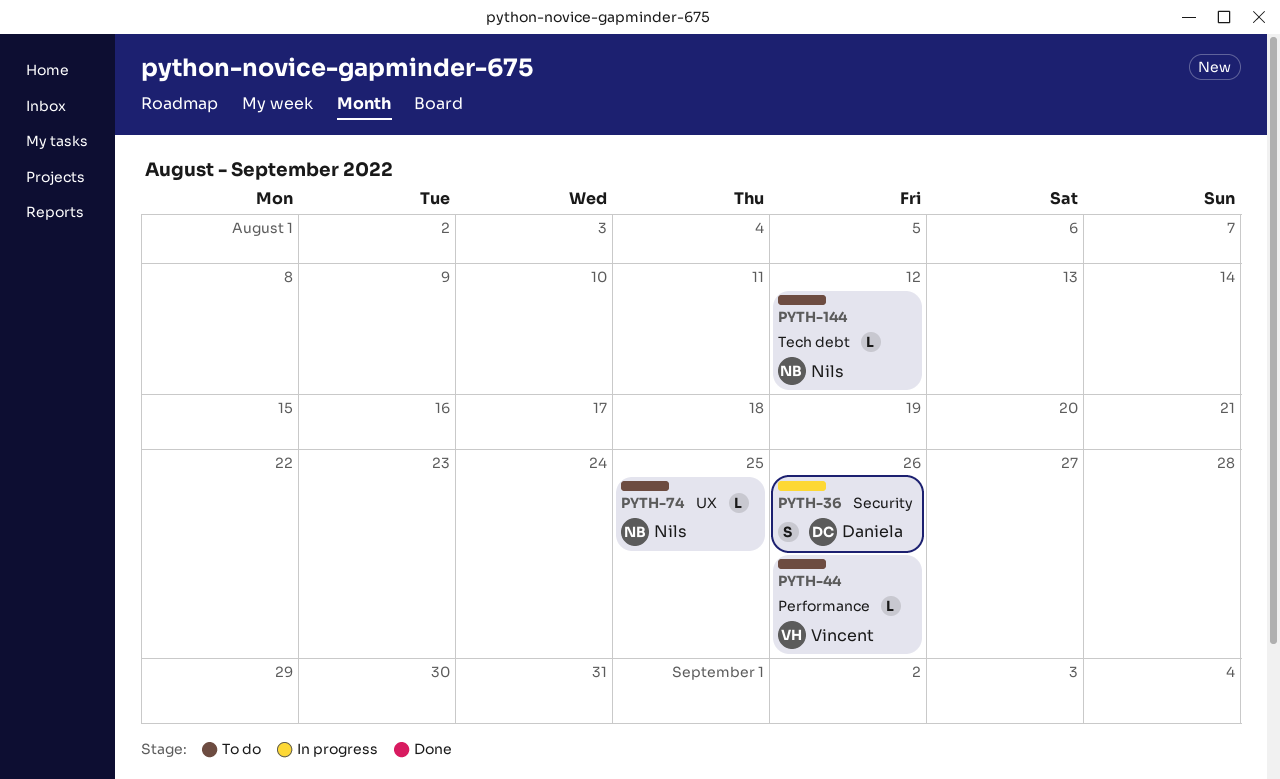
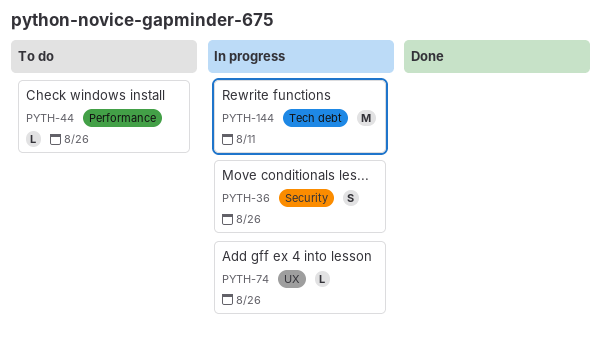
PYTH-74, status: To do -> In progress
PYTH-74, due: Aug 25 -> Aug 26
PYTH-144, status: To do -> In progress
PYTH-144, estimate: L -> M
PYTH-144, due: Aug 12 -> Aug 11

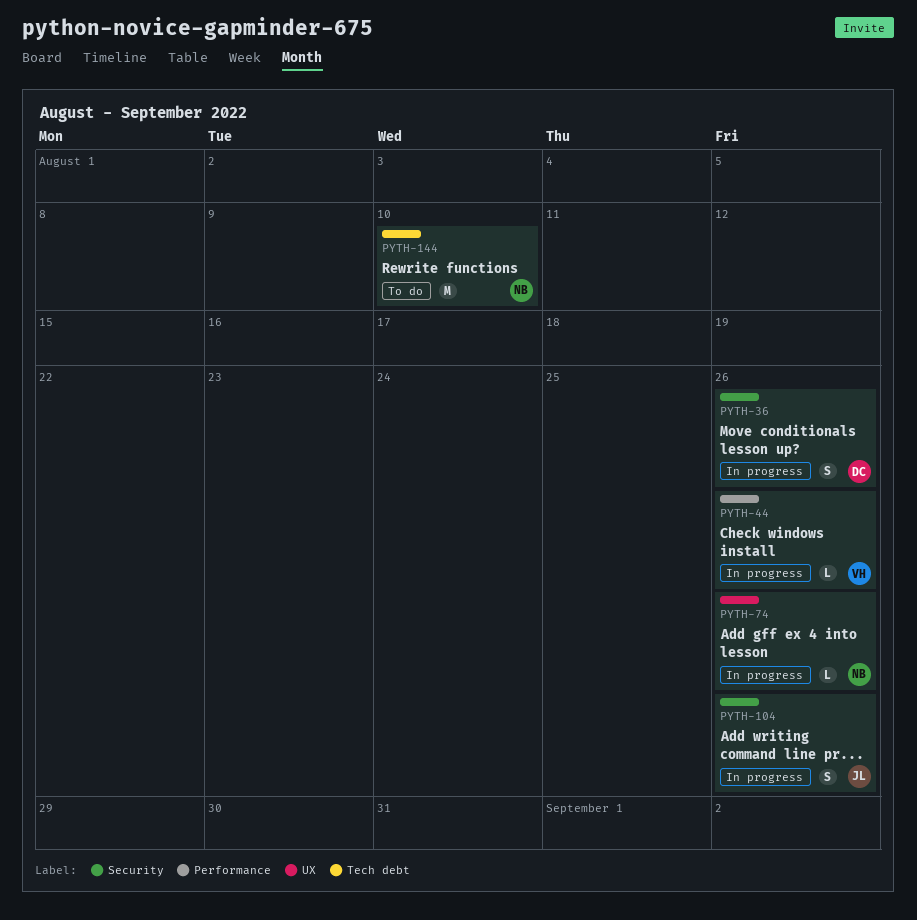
PYTH-44, status: To do -> In progress
PYTH-104: none -> present
PYTH-144, status: In progress -> To do
PYTH-144, due: Aug 11 -> Aug 10

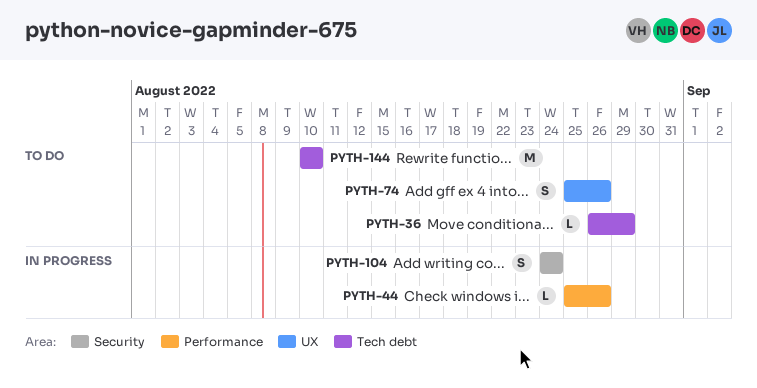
PYTH-36, status: In progress -> To do
PYTH-36, label: Security -> Tech debt
PYTH-36, estimate: S -> L
PYTH-36, due: Aug 26 -> Aug 29
PYTH-74, status: In progress -> To do
PYTH-74, estimate: L -> S
PYTH-104, due: Aug 26 -> Aug 24

